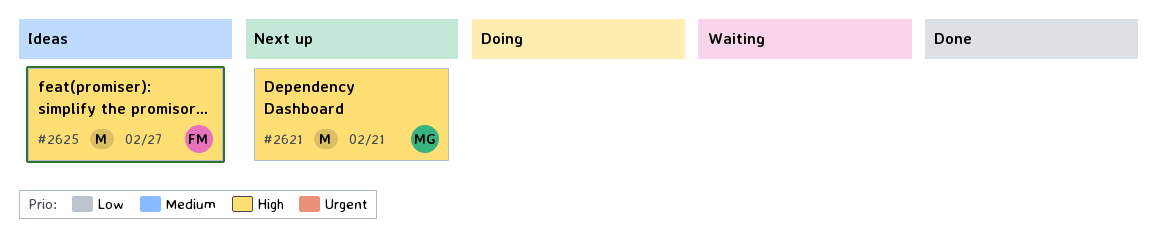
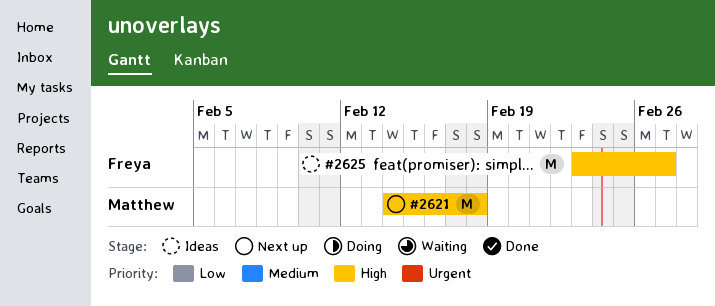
#2621, due: Feb 21 -> Feb 18

